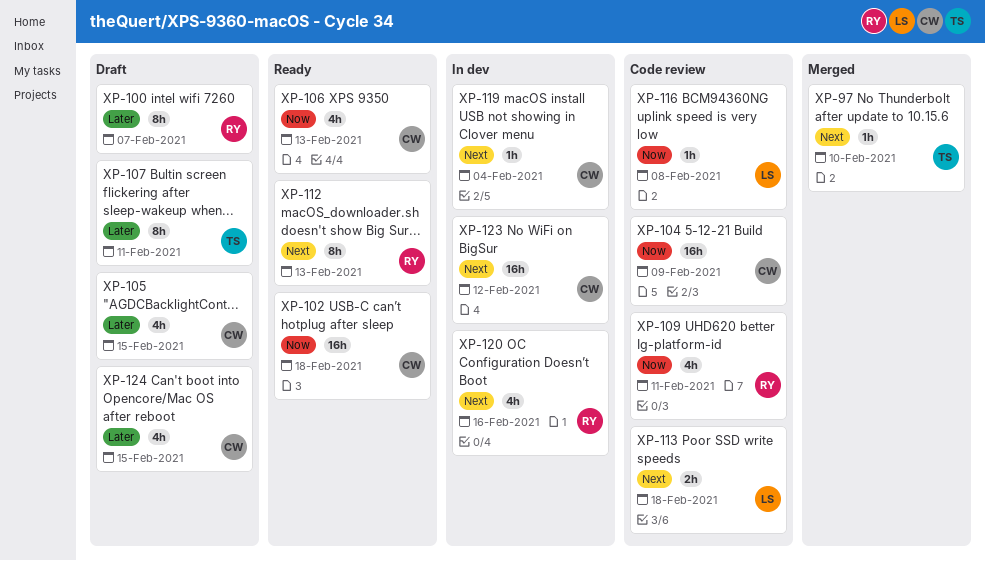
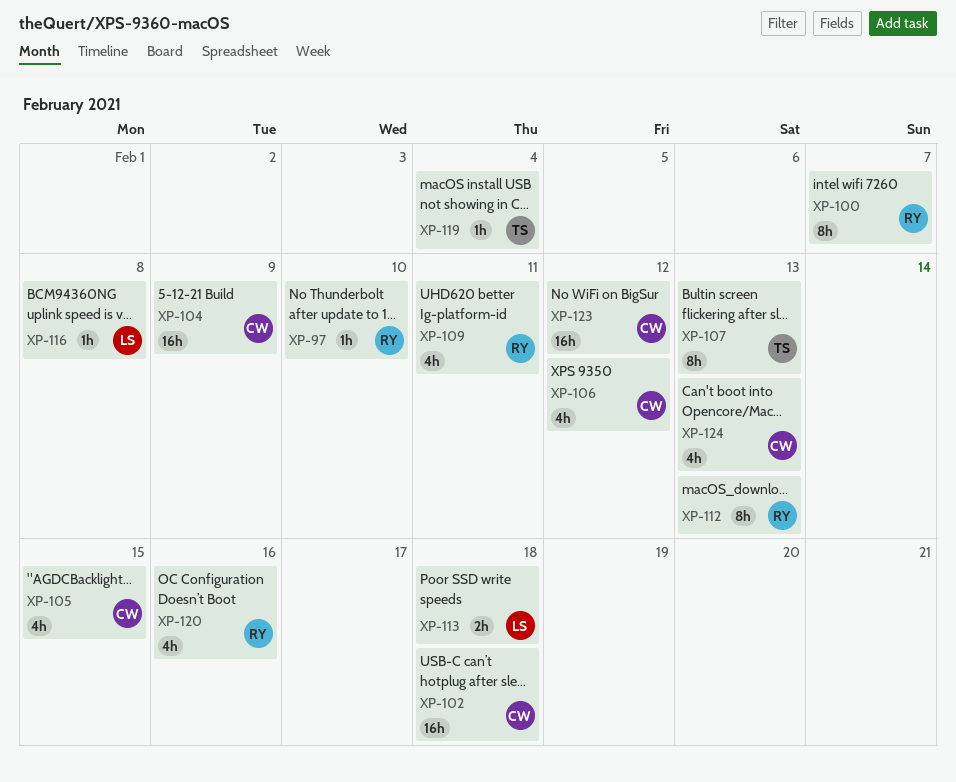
XP-97, owner: TS -> RY
XP-106, due: Feb 13 -> Feb 12
XP-107, due: Feb 11 -> Feb 13
XP-119, owner: CW -> TS
XP-124, due: Feb 15 -> Feb 13

